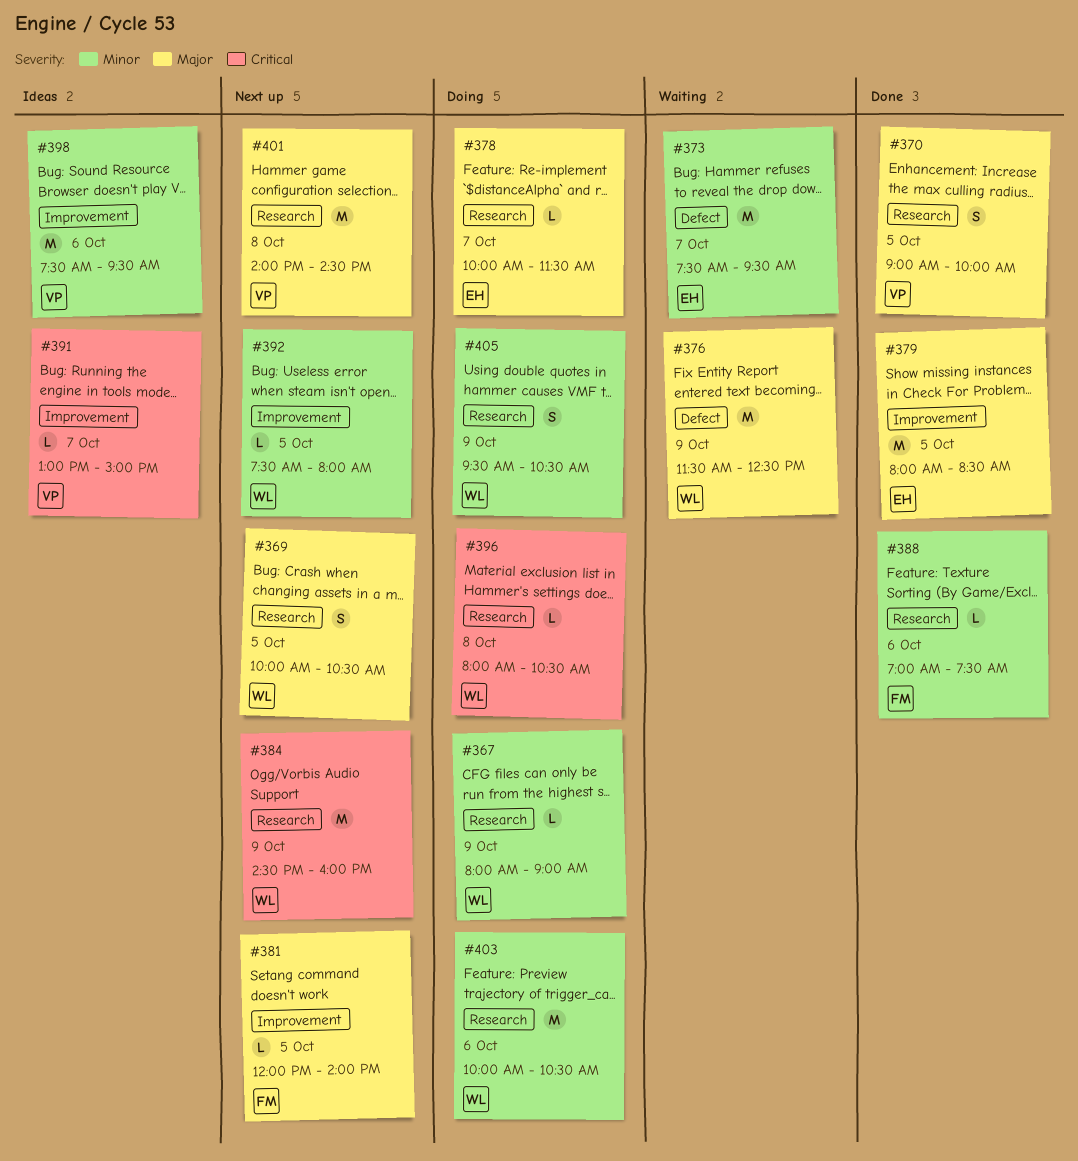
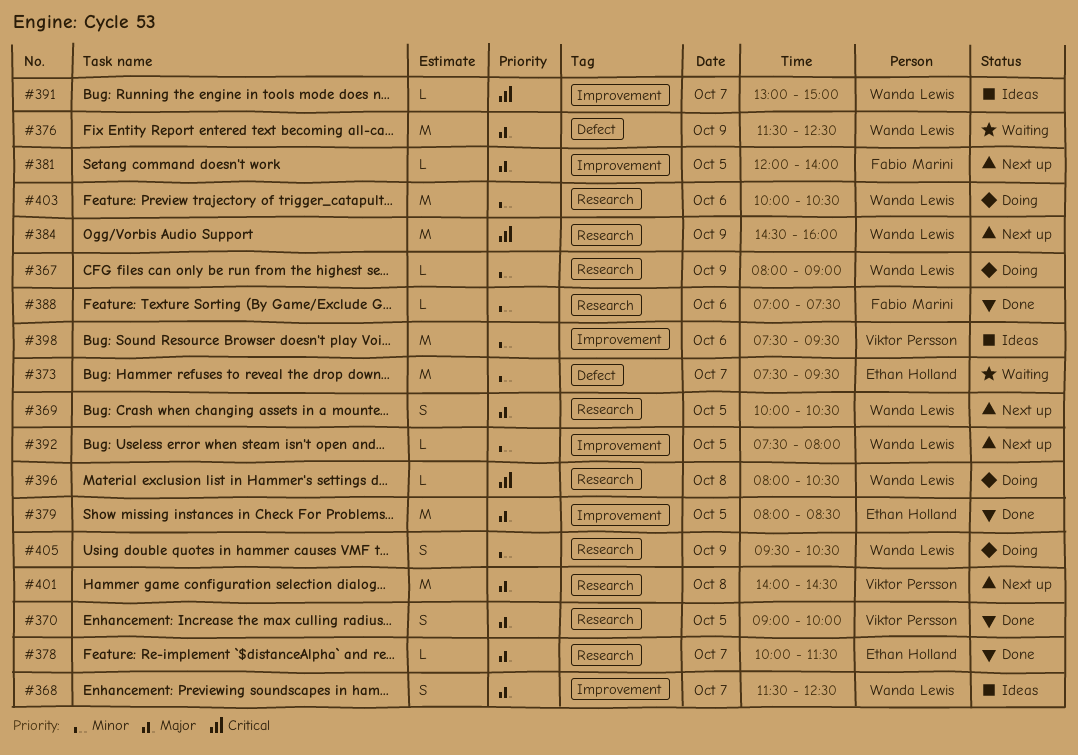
#368: none -> present
#378, status: Doing -> Done
#391, owner: Viktor Persson -> Wanda Lewis

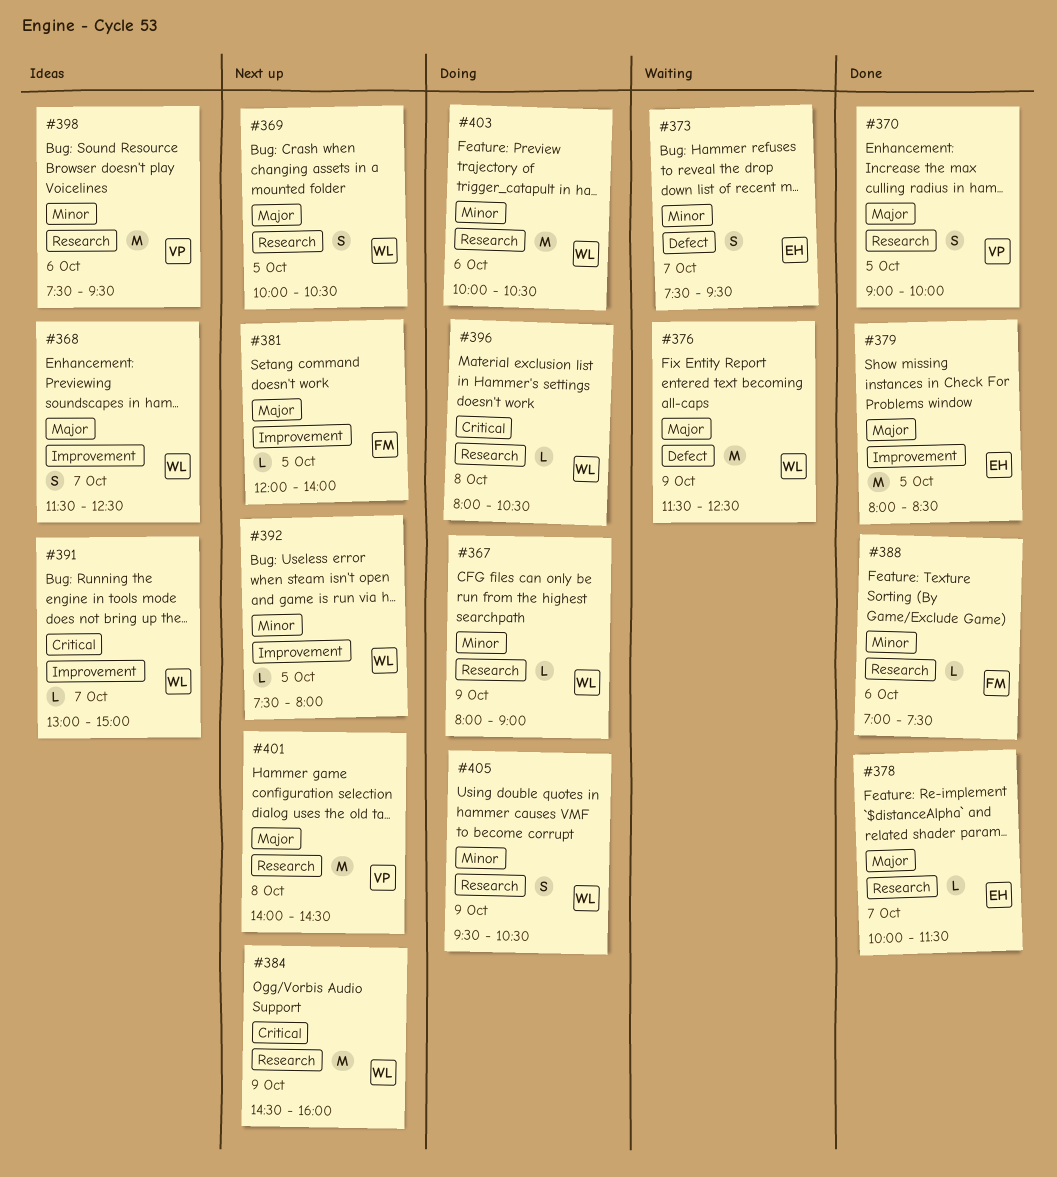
#373, estimate: M -> S
#398, label: Improvement -> Research

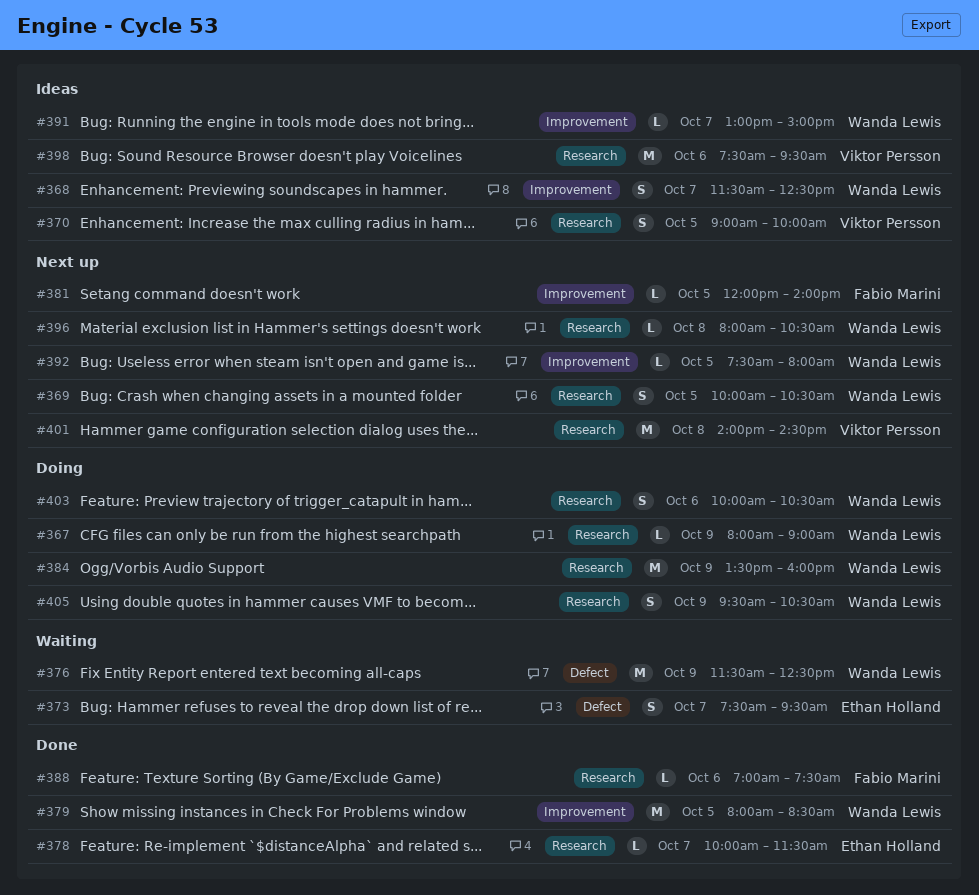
#370, status: Done -> Ideas
#379, owner: Ethan Holland -> Wanda Lewis
#384, status: Next up -> Doing
#384, begins: 14:30 -> 13:30
#396, status: Doing -> Next up
#403, estimate: M -> S

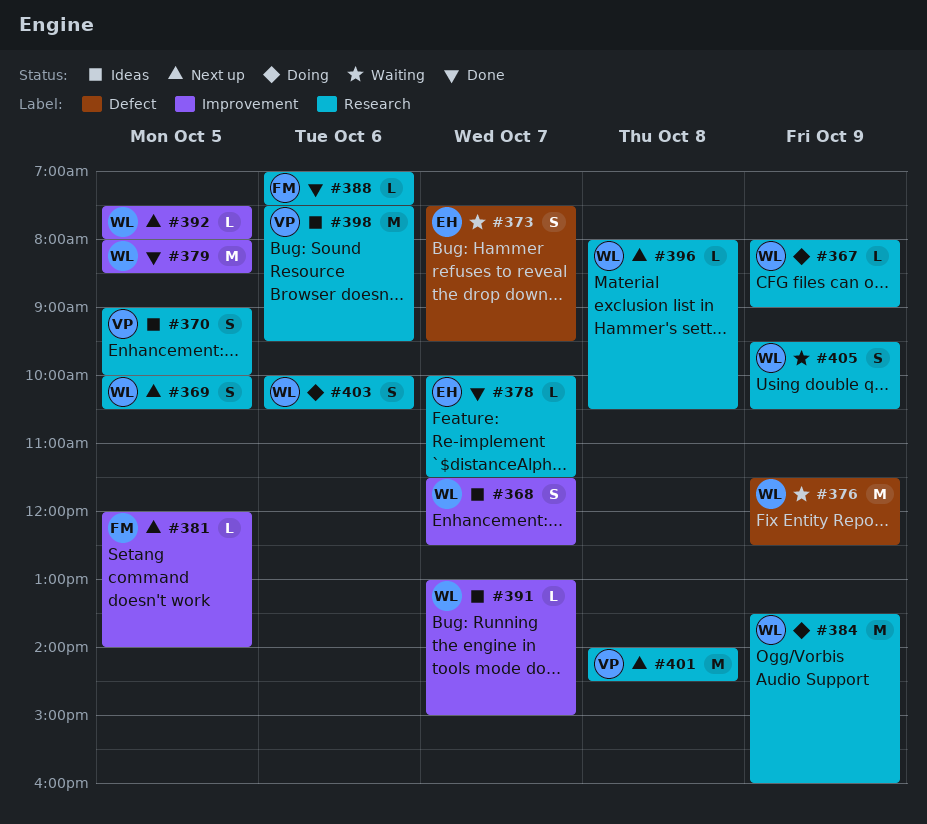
#405, status: Doing -> Waiting

